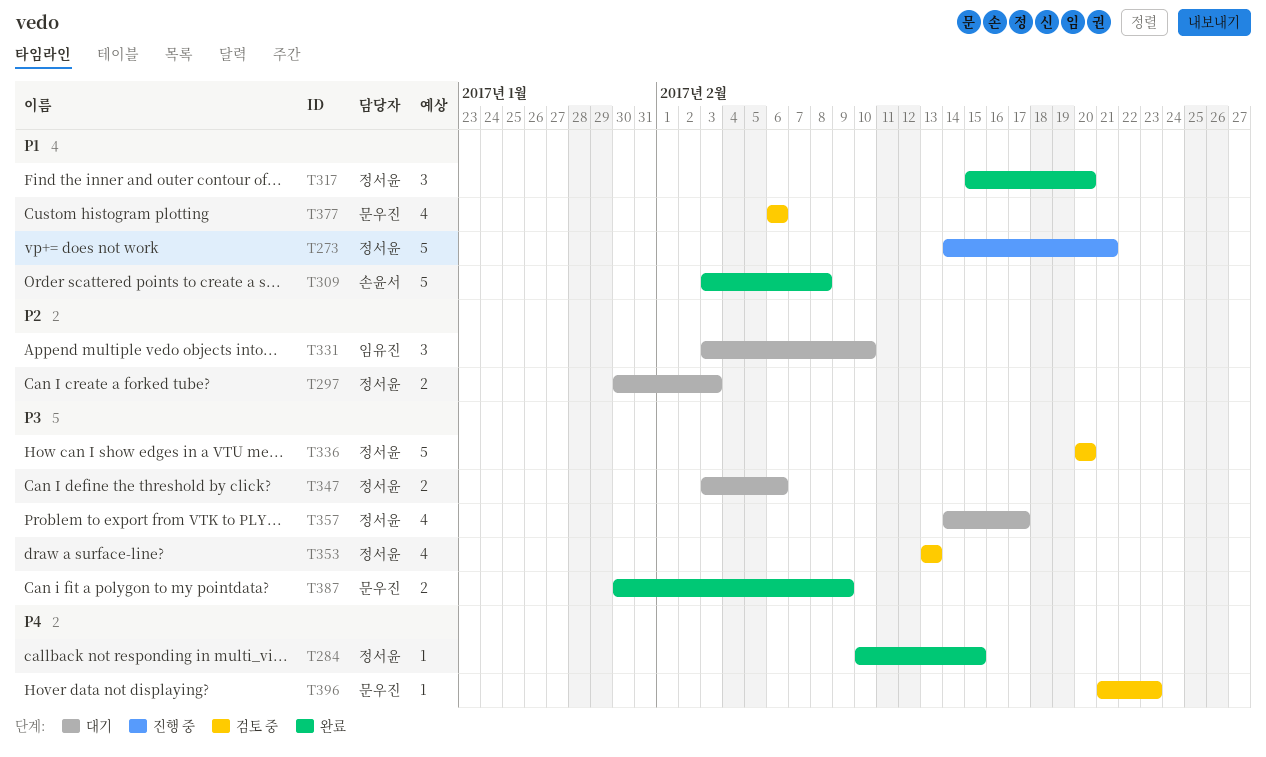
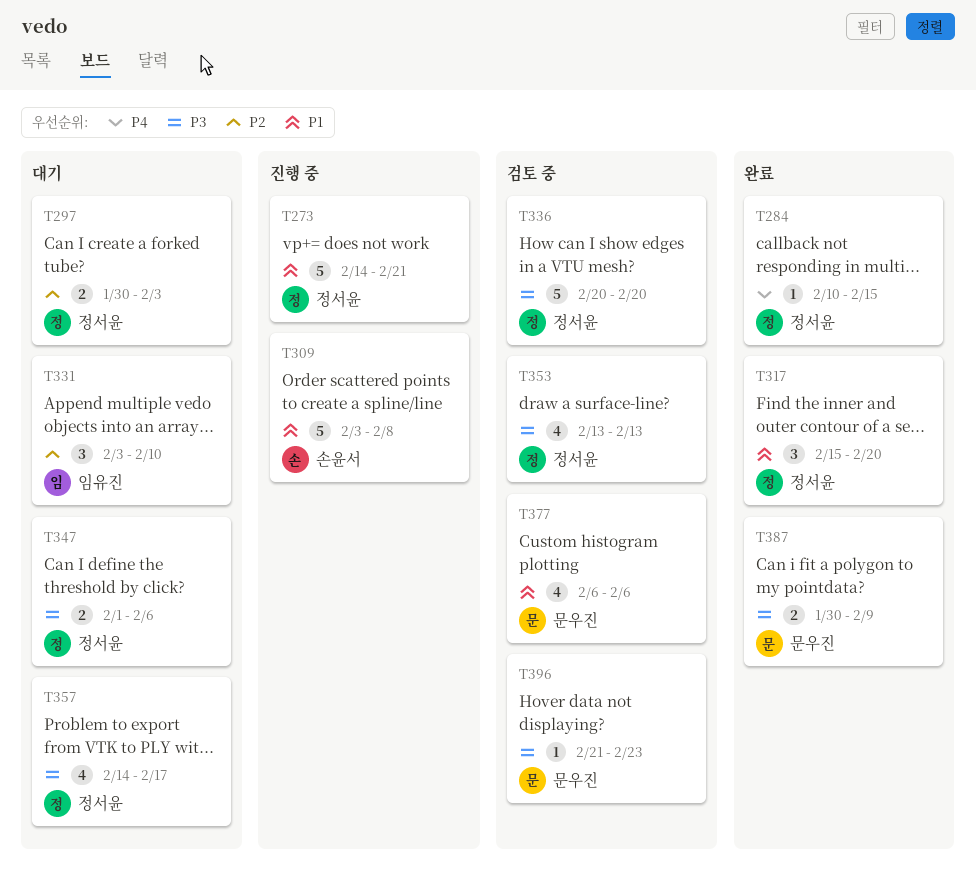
T309, status: 완료 -> 진행 중
T347, start: Feb 3 -> Feb 1
T396, priority: P4 -> P3

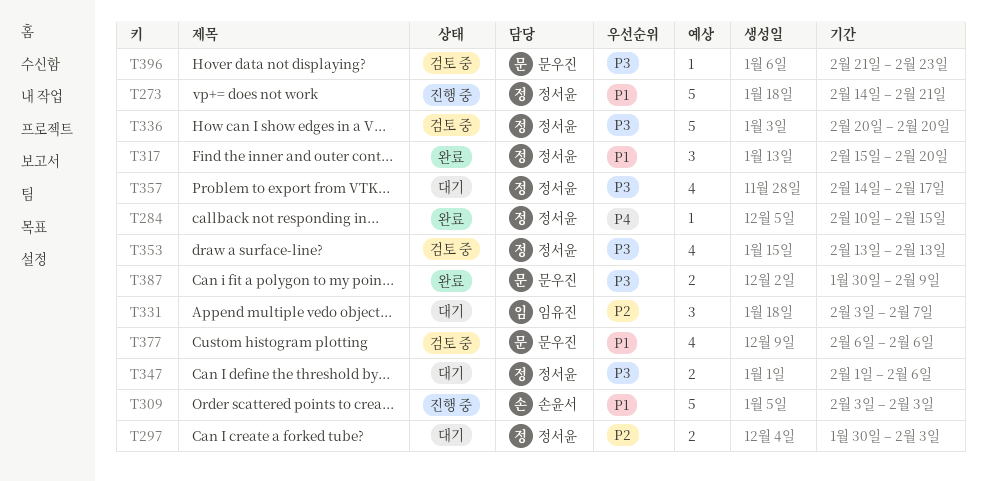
T309, due: Feb 8 -> Feb 3
T331, due: Feb 10 -> Feb 7

